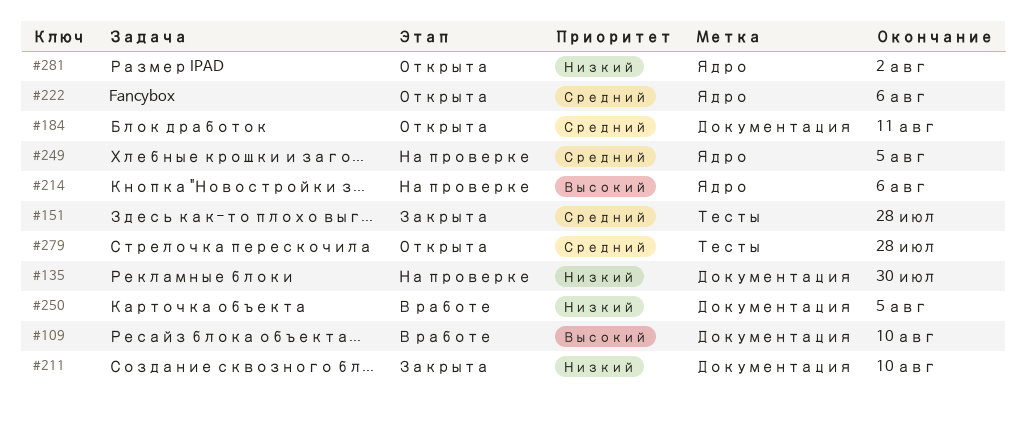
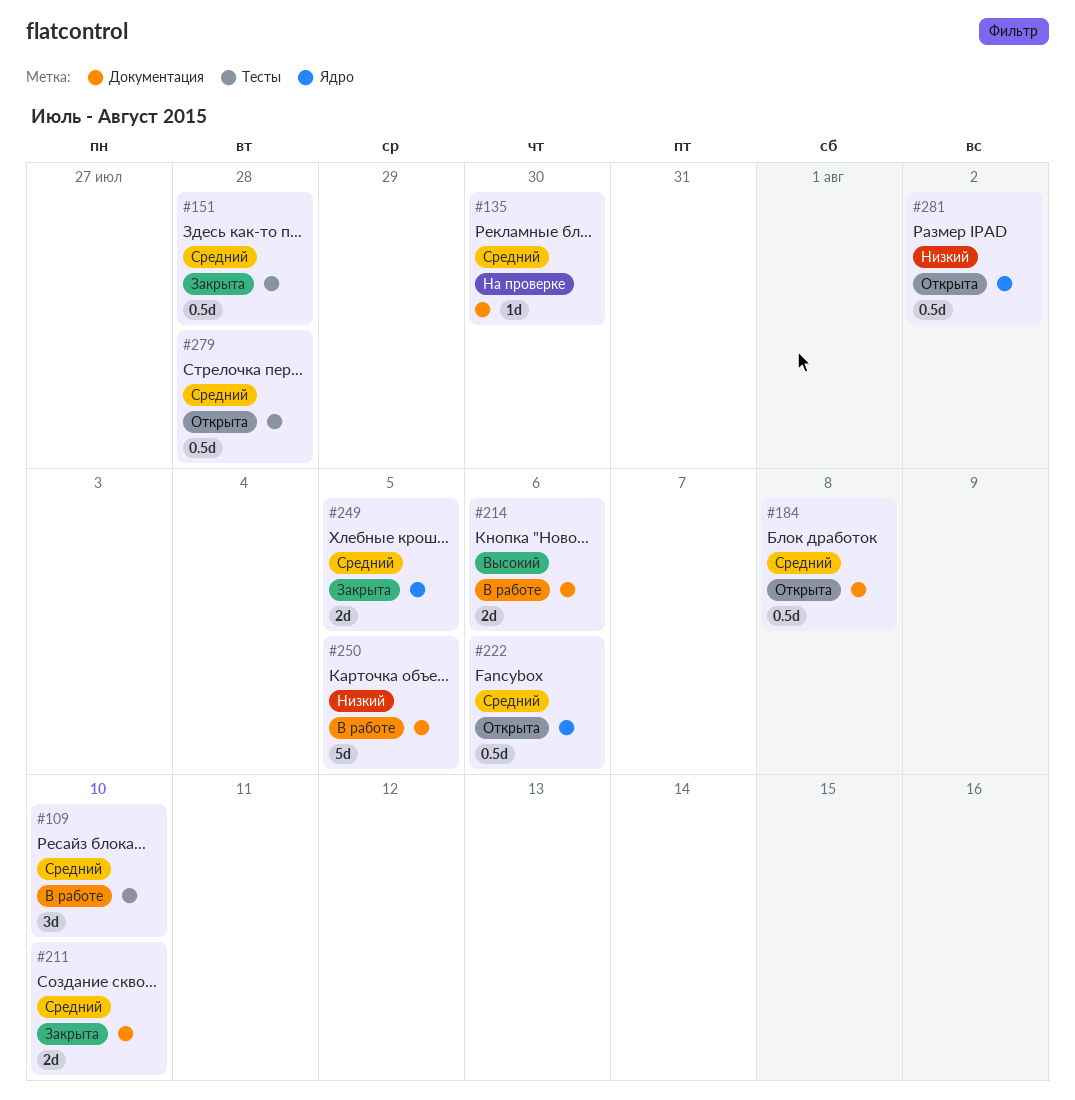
#109, priority: Высокий -> Средний
#109, label: Документация -> Тесты
#135, priority: Низкий -> Средний
#184, due: Aug 11 -> Aug 8
#211, priority: Низкий -> Средний
#214, status: На проверке -> В работе
#214, label: Ядро -> Документация
#249, status: На проверке -> Закрыта

